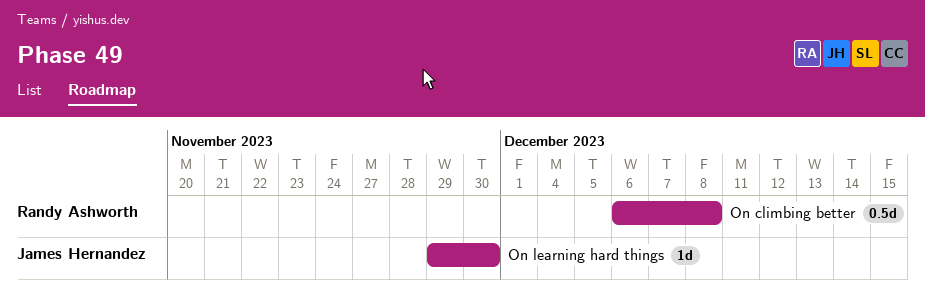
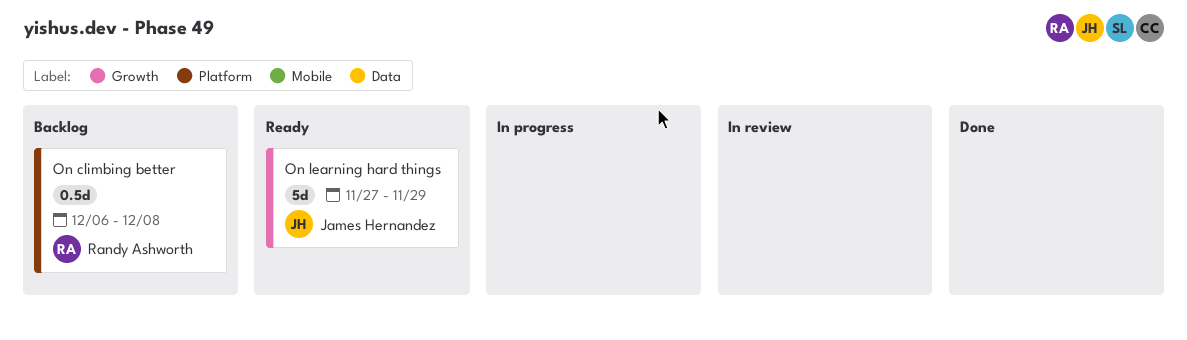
On learning hard things, estimate: 1d -> 5d
On learning hard things, start: Nov 29 -> Nov 27
On learning hard things, due: Nov 30 -> Nov 29

